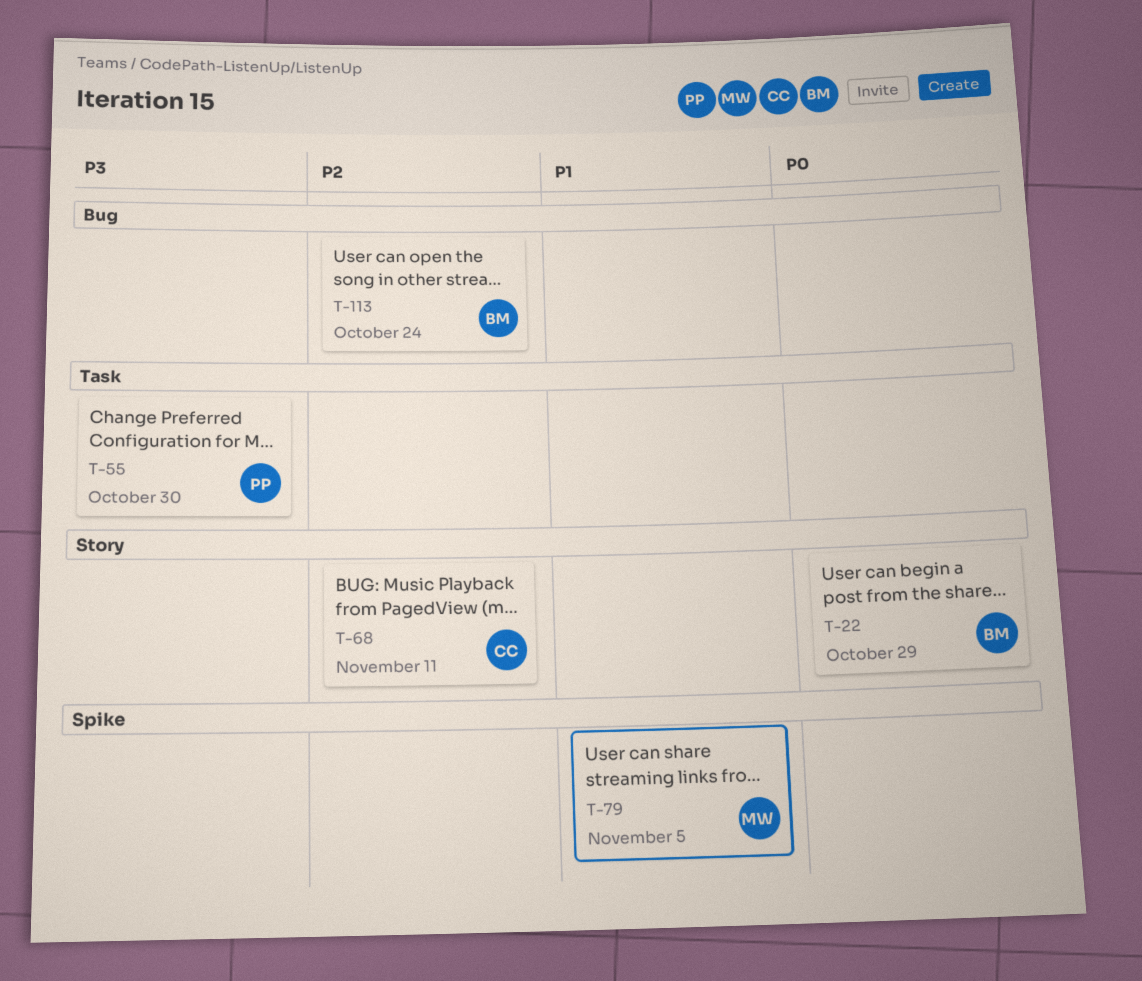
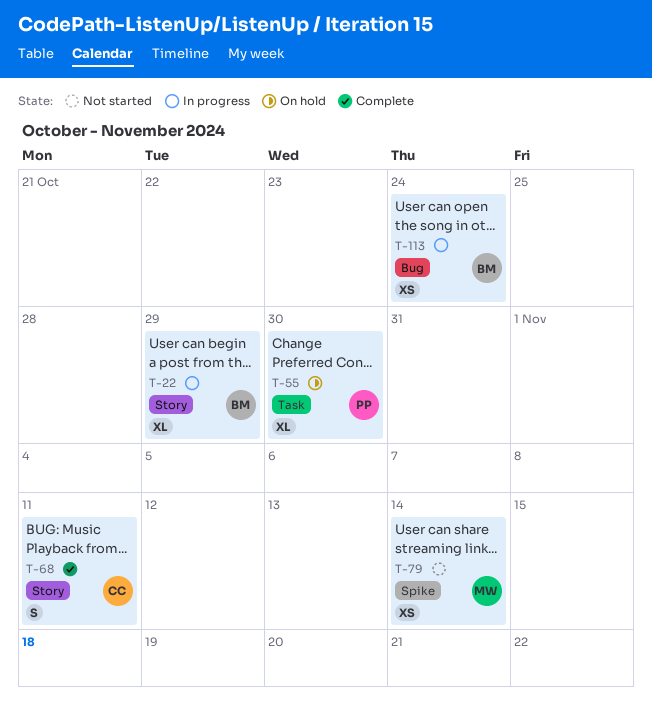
T-79, due: Nov 5 -> Nov 14

